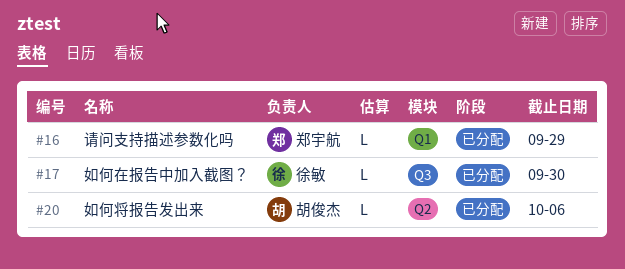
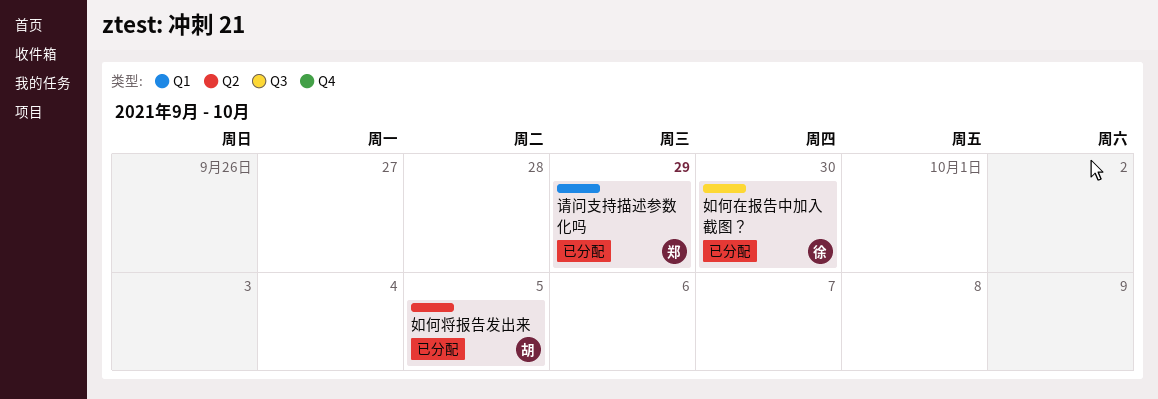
如何将报告发出来, due: Oct 6 -> Oct 5

